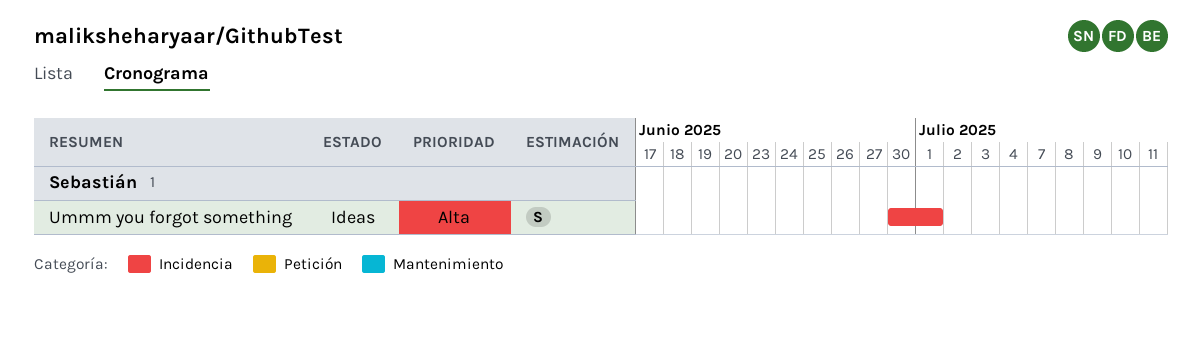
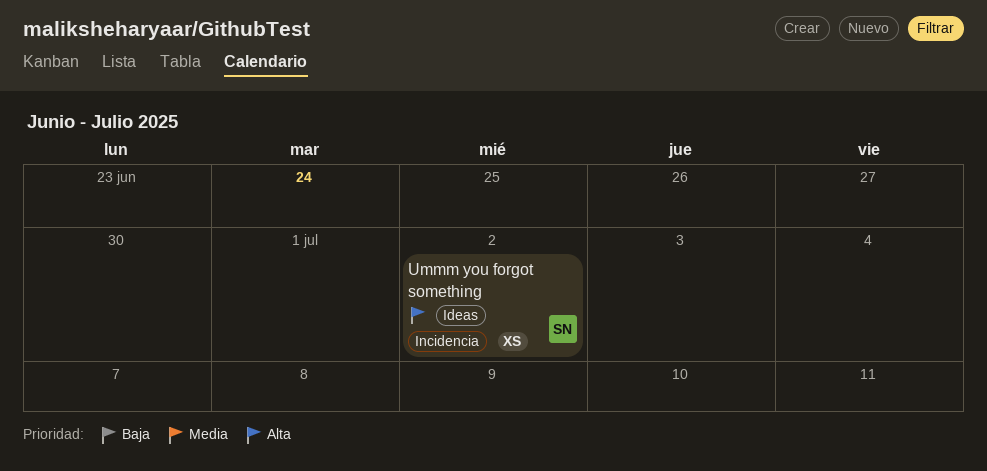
Ummm you forgot something, estimate: S -> XS
Ummm you forgot something, due: Jul 1 -> Jul 2

